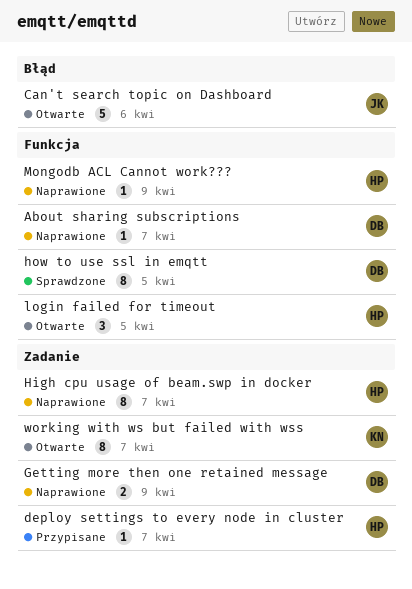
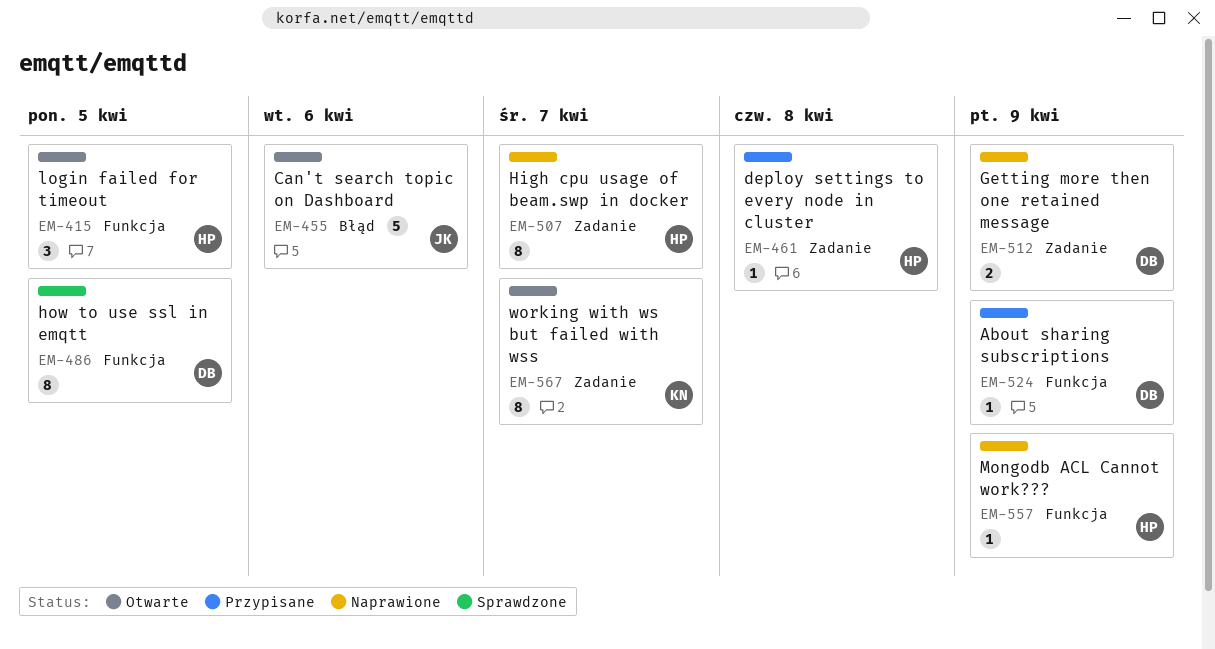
About sharing subscriptions, status: Naprawione -> Przypisane
About sharing subscriptions, due: Apr 7 -> Apr 9
deploy settings to every node in cluster, due: Apr 7 -> Apr 8

